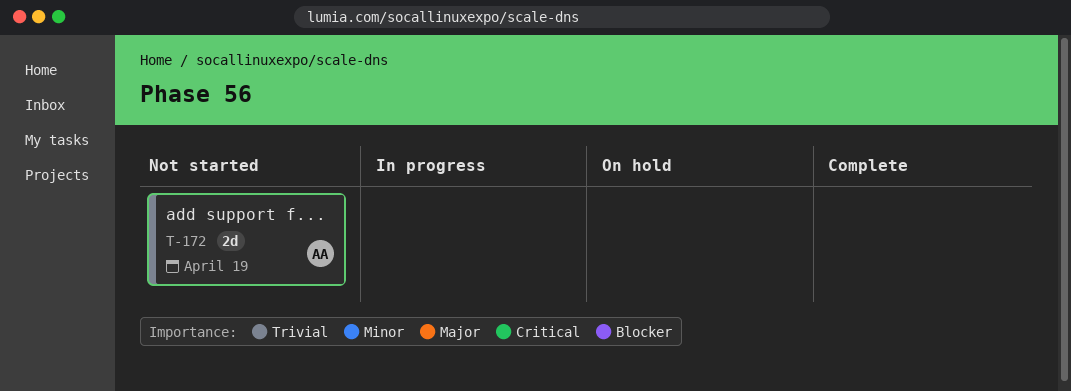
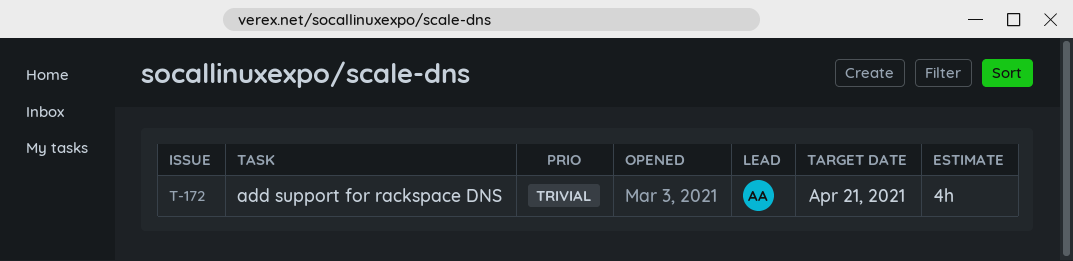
T-172, estimate: 2d -> 4h
T-172, due: Apr 19 -> Apr 21

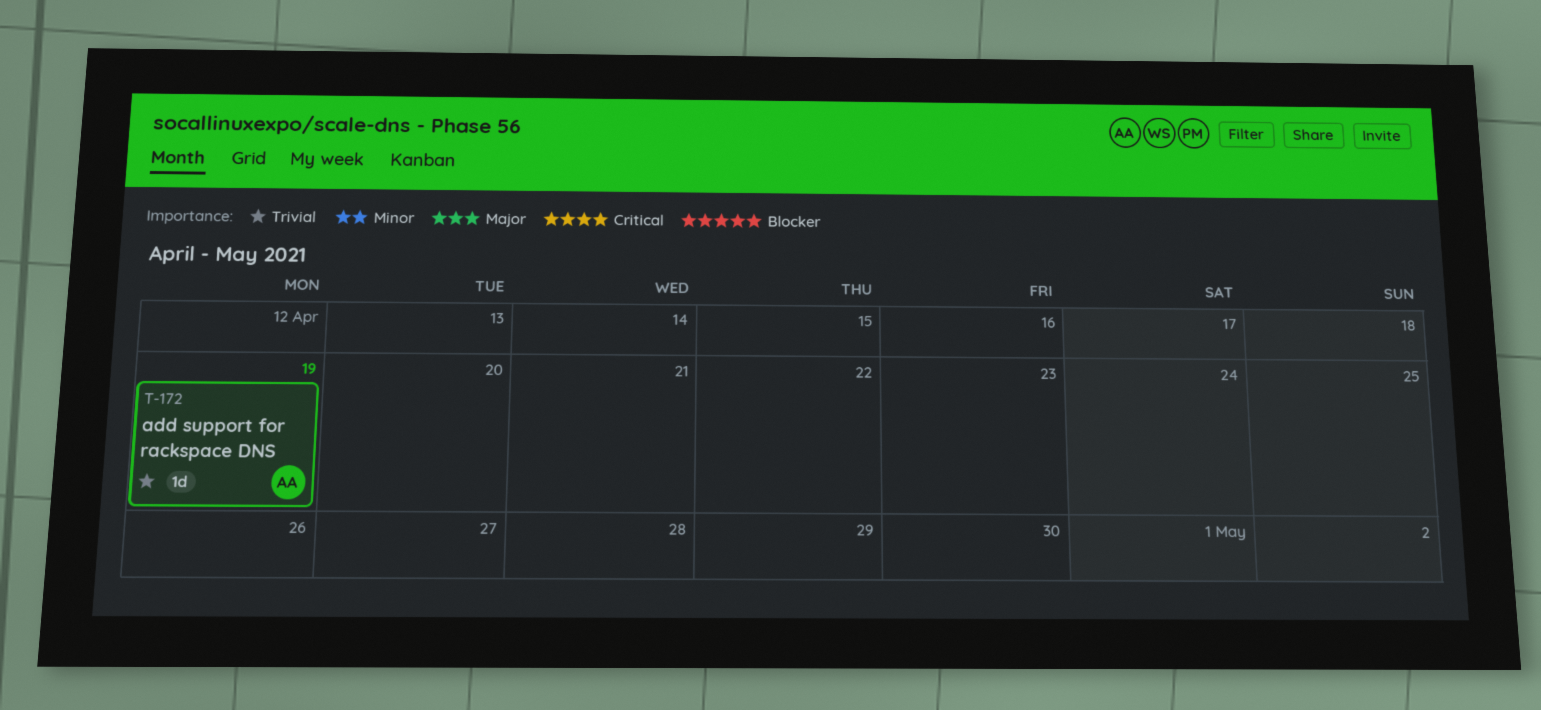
T-172, estimate: 4h -> 1d
T-172, due: Apr 21 -> Apr 19

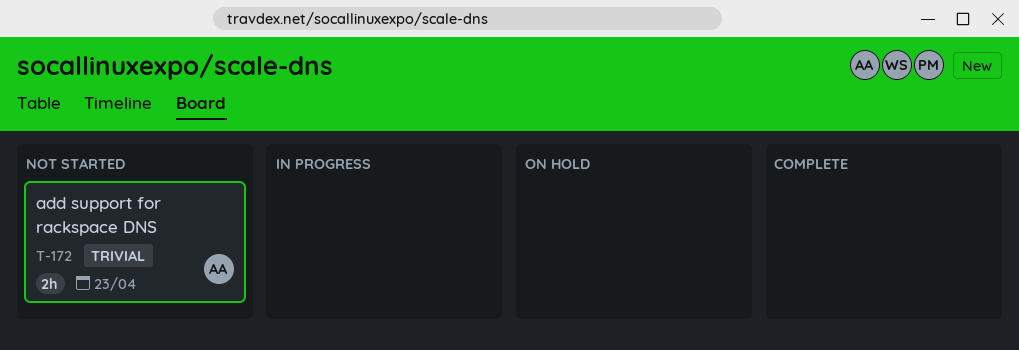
T-172, estimate: 1d -> 2h
T-172, due: Apr 19 -> Apr 23

